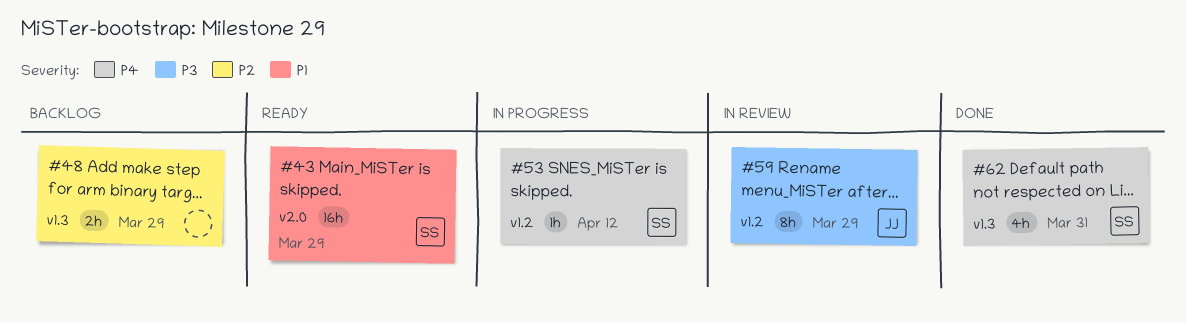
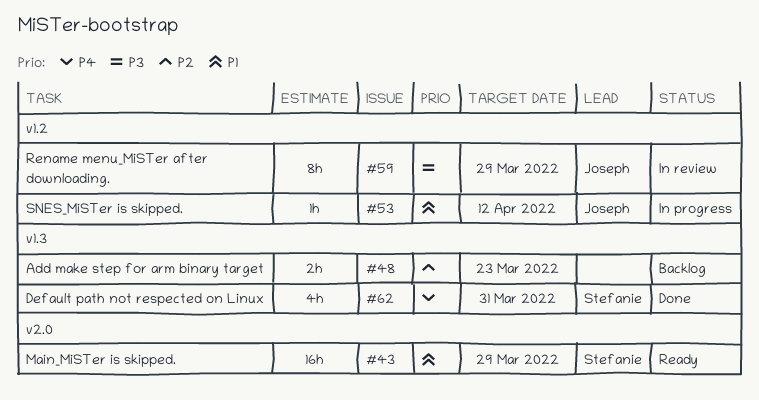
#48, due: Mar 29 -> Mar 23
#53, owner: Stefanie -> Joseph
#53, priority: P4 -> P1

